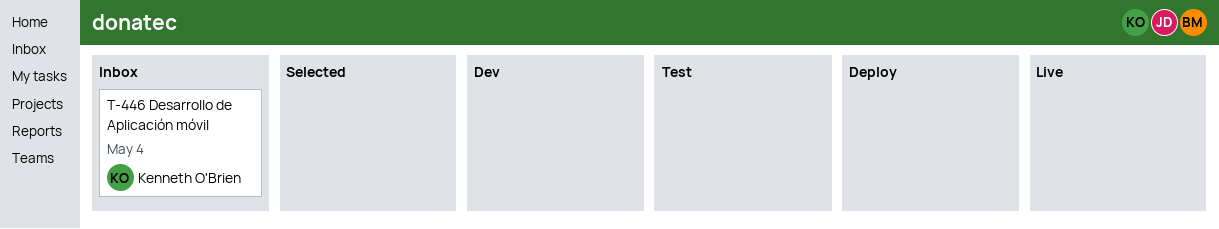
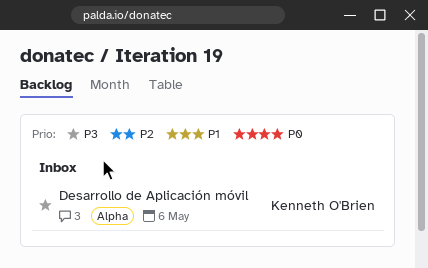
Desarrollo de Aplicación móvil, due: May 4 -> May 6

